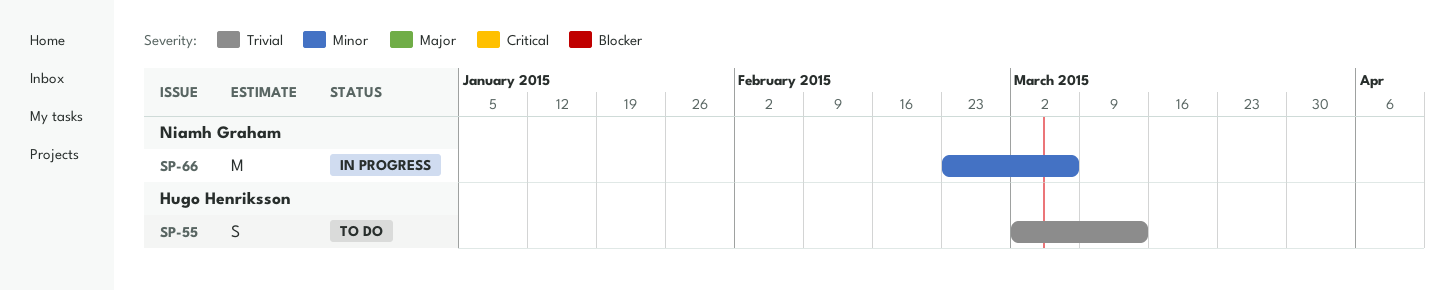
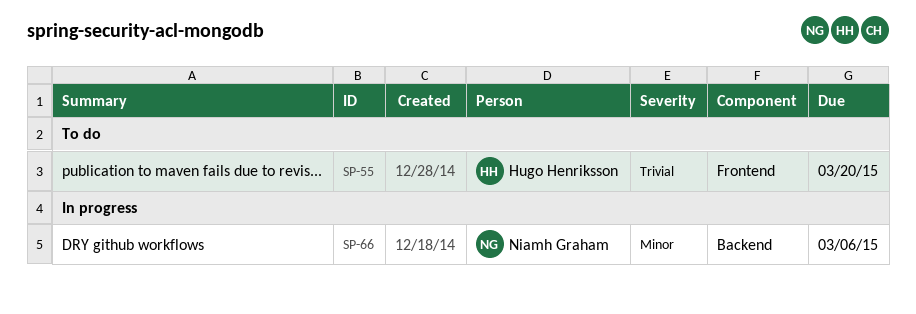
SP-55, due: Mar 13 -> Mar 20

